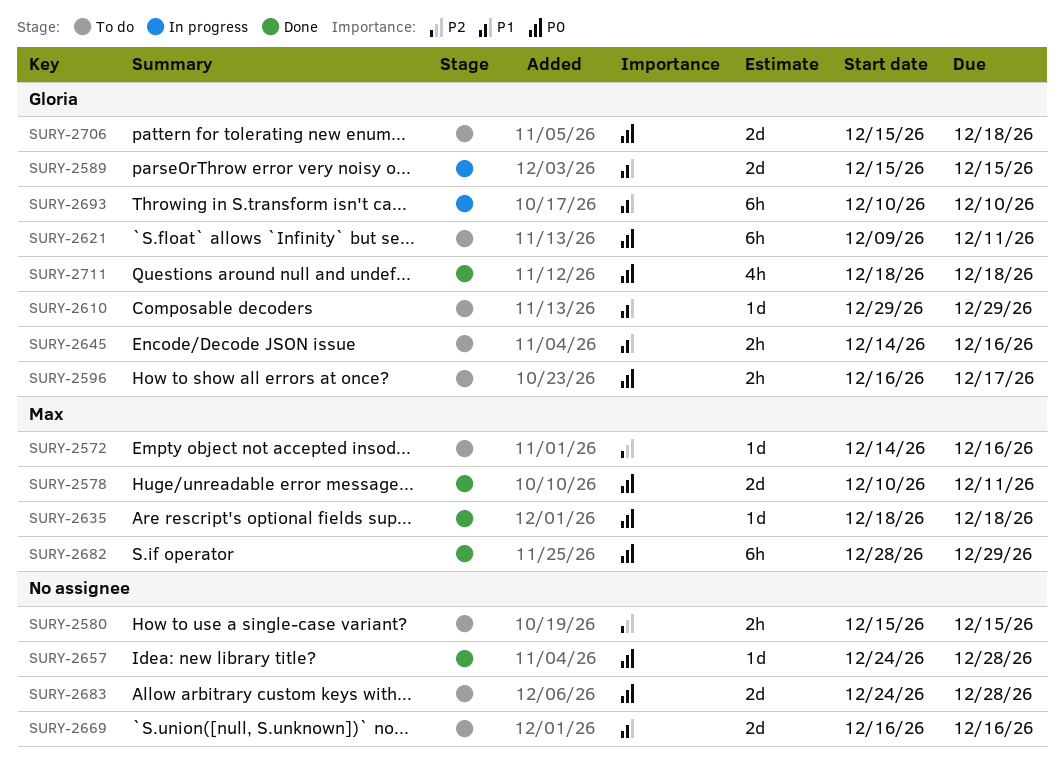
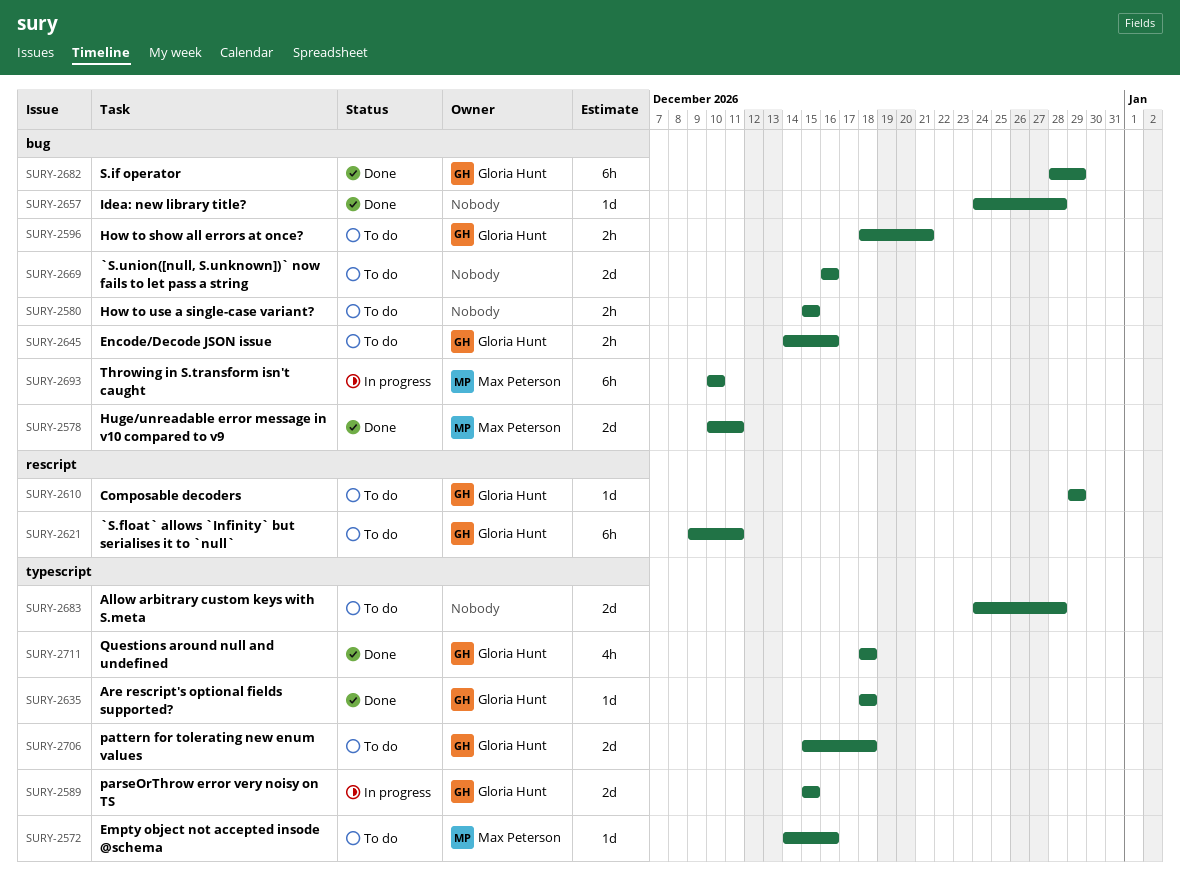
SURY-2596, start: Dec 16 -> Dec 18
SURY-2596, due: Dec 17 -> Dec 21
SURY-2635, owner: Max Peterson -> Gloria Hunt
SURY-2682, owner: Max Peterson -> Gloria Hunt
SURY-2693, owner: Gloria Hunt -> Max Peterson

